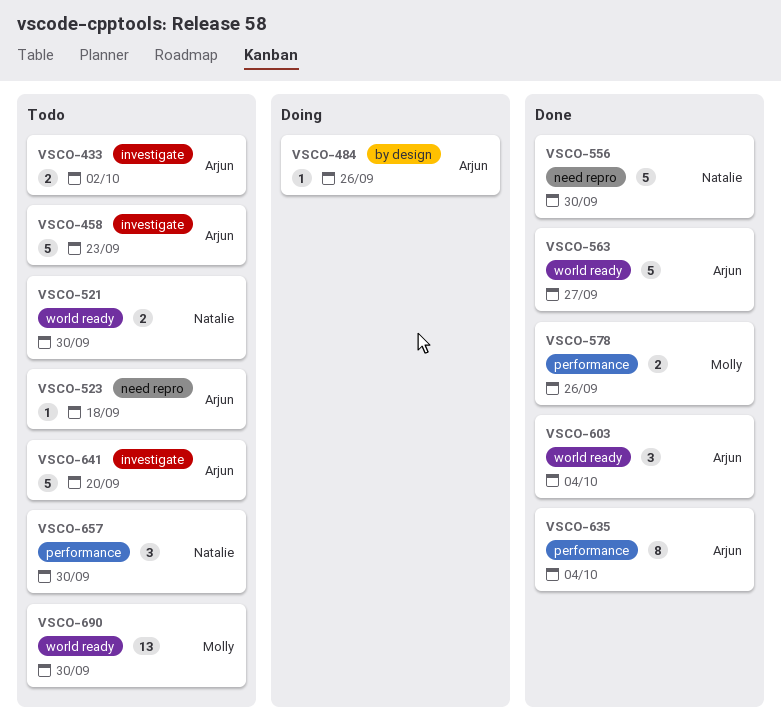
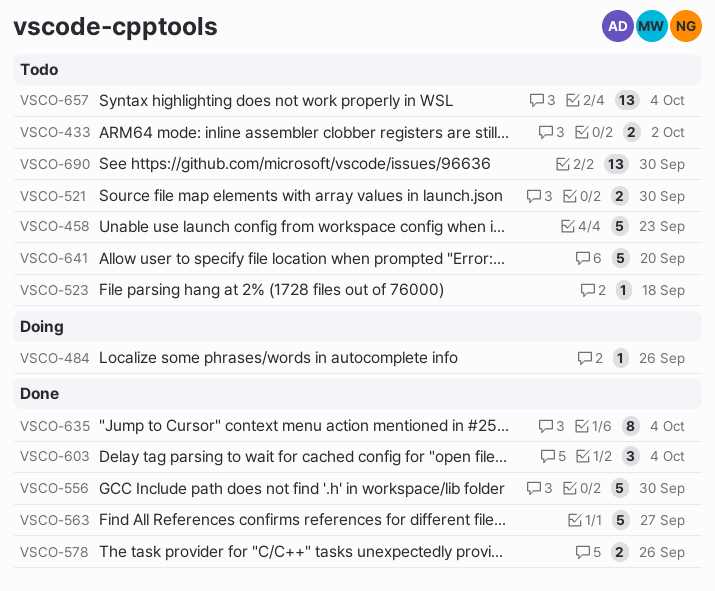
VSCO-657, estimate: 3 -> 13
VSCO-657, due: Sep 30 -> Oct 4

